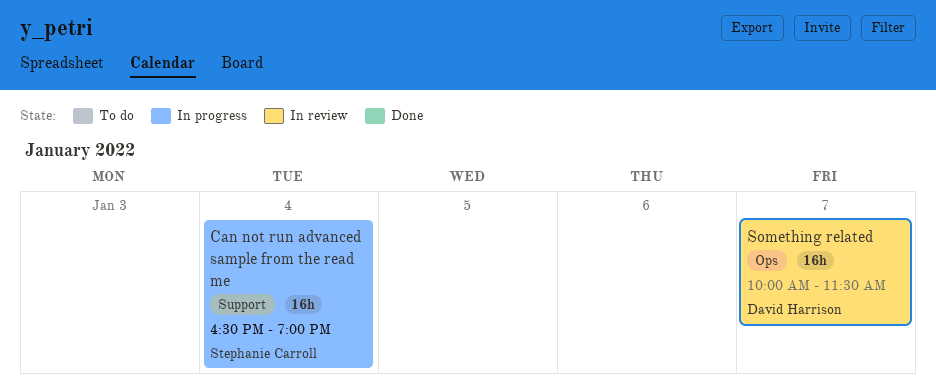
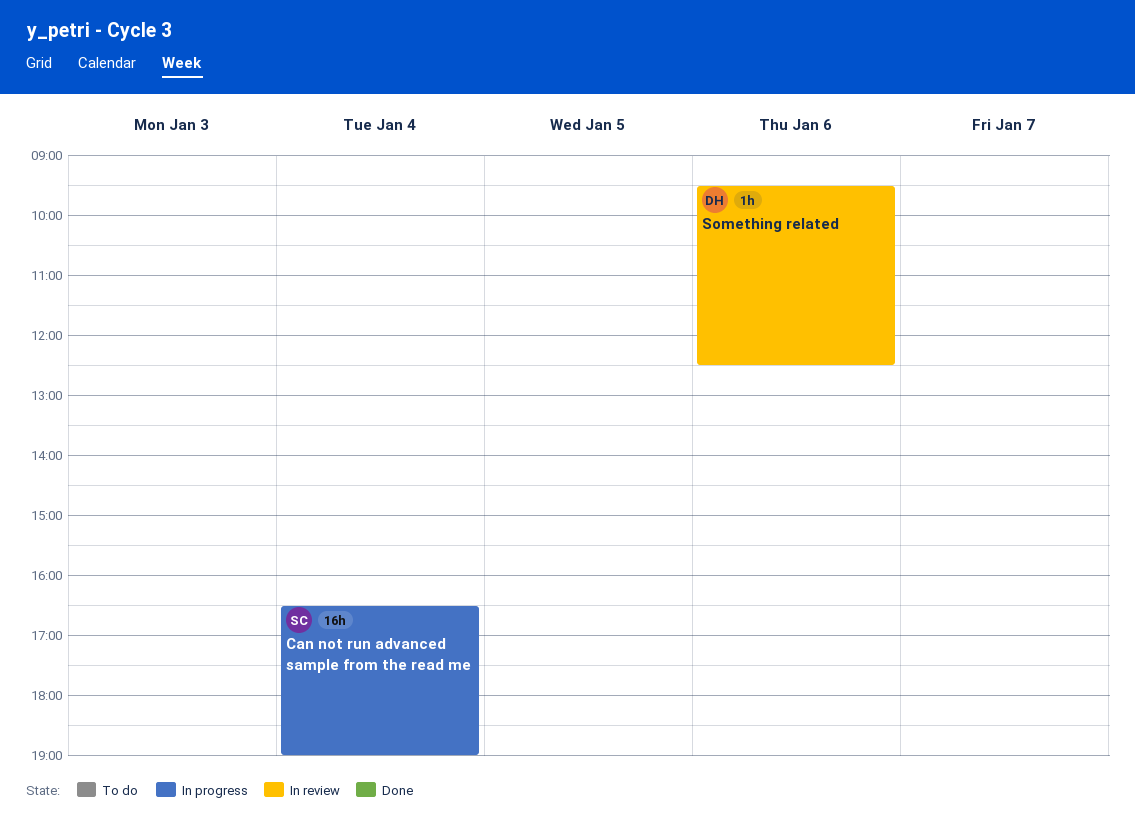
Something related, estimate: 16h -> 1h
Something related, day: Jan 7 -> Jan 6
Something related, begins: 10:00 -> 09:30
Something related, ends: 11:30 -> 12:30

